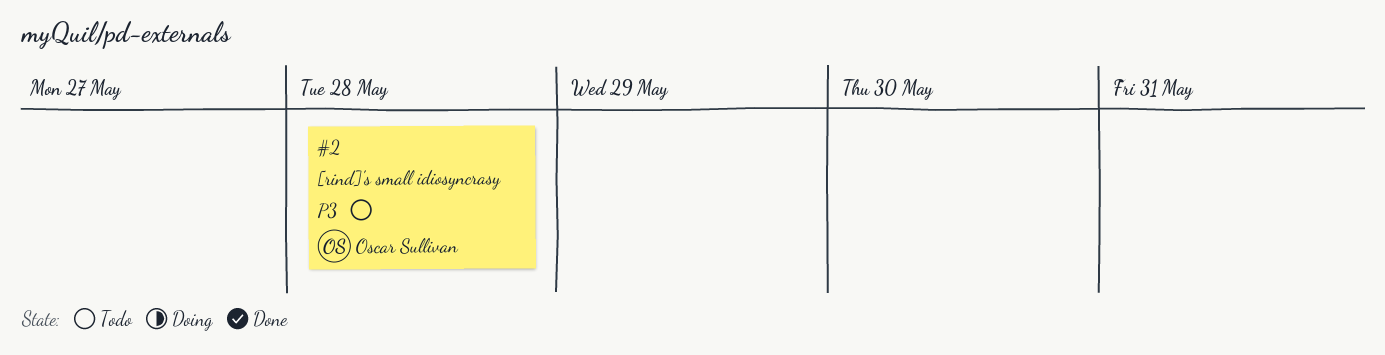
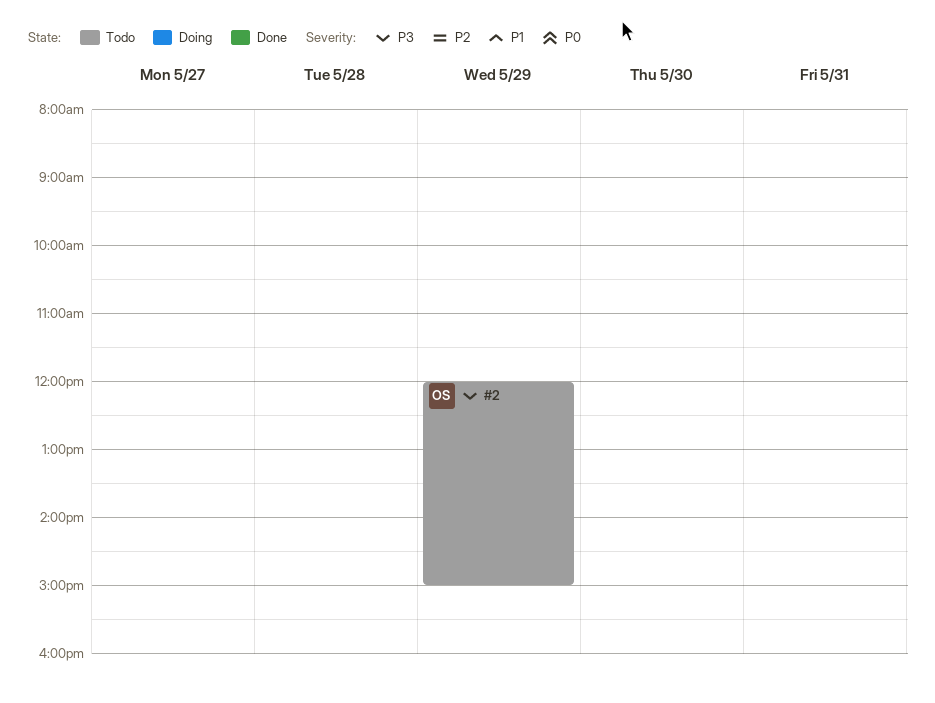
#2, day: May 28 -> May 29

